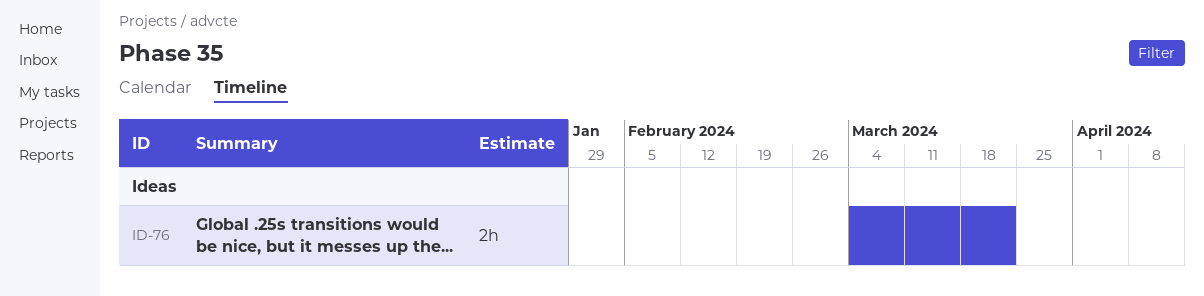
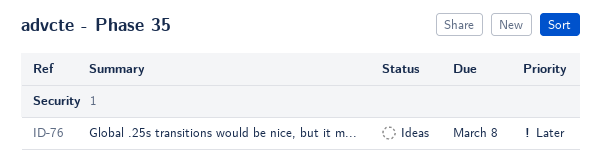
ID-76, due: Mar 22 -> Mar 8

